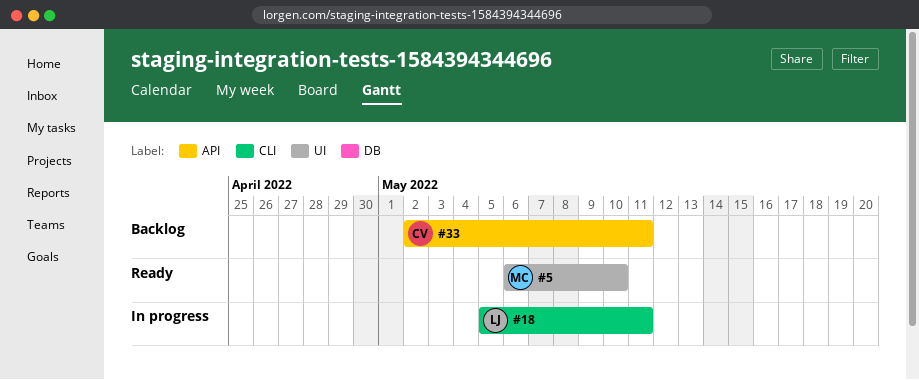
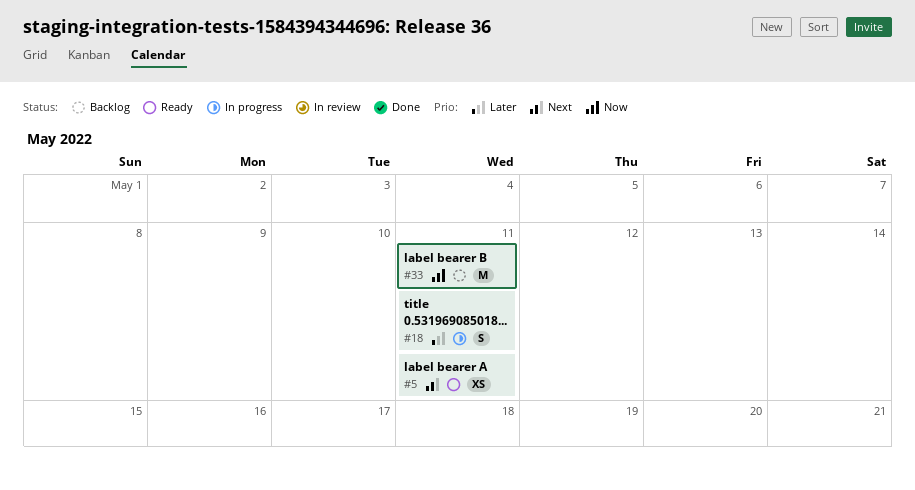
#5, due: May 10 -> May 11

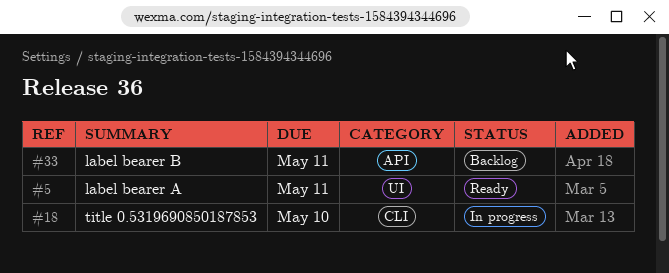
#18, due: May 11 -> May 10

